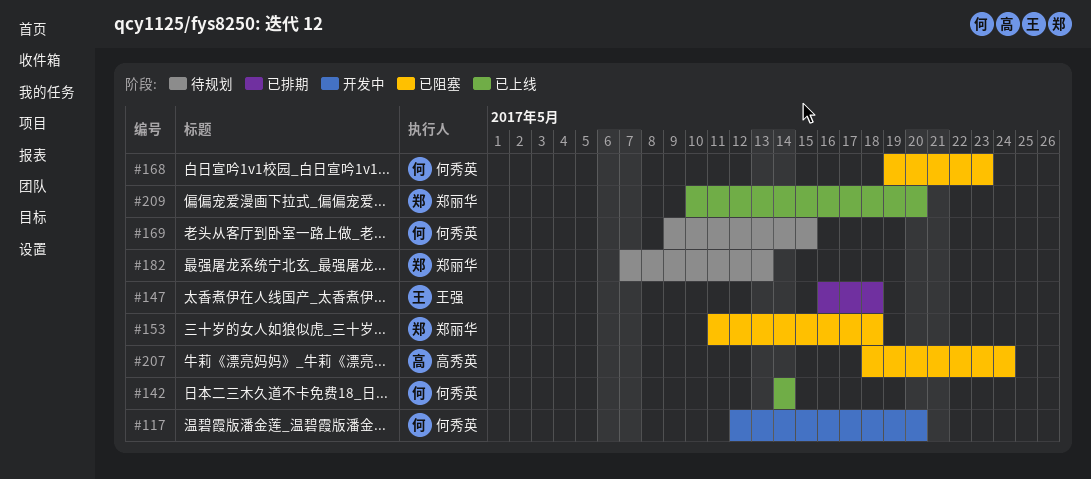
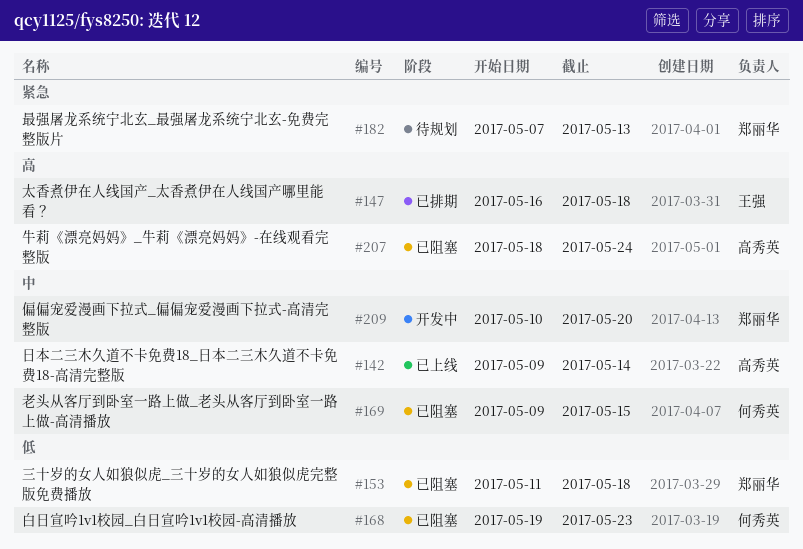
#117: present -> none
#142, owner: 何秀英 -> 高秀英
#142, start: May 14 -> May 9
#169, status: 待规划 -> 已阻塞
#209, status: 已上线 -> 开发中

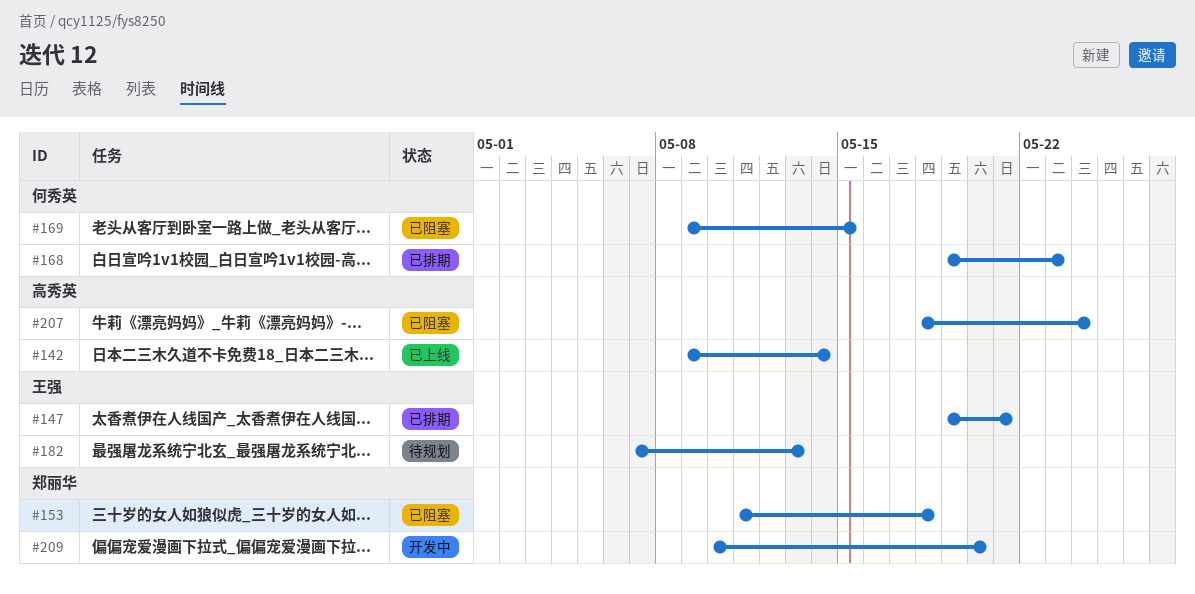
#147, start: May 16 -> May 19
#147, due: May 18 -> May 21
#168, status: 已阻塞 -> 已排期
#182, owner: 郑丽华 -> 王强

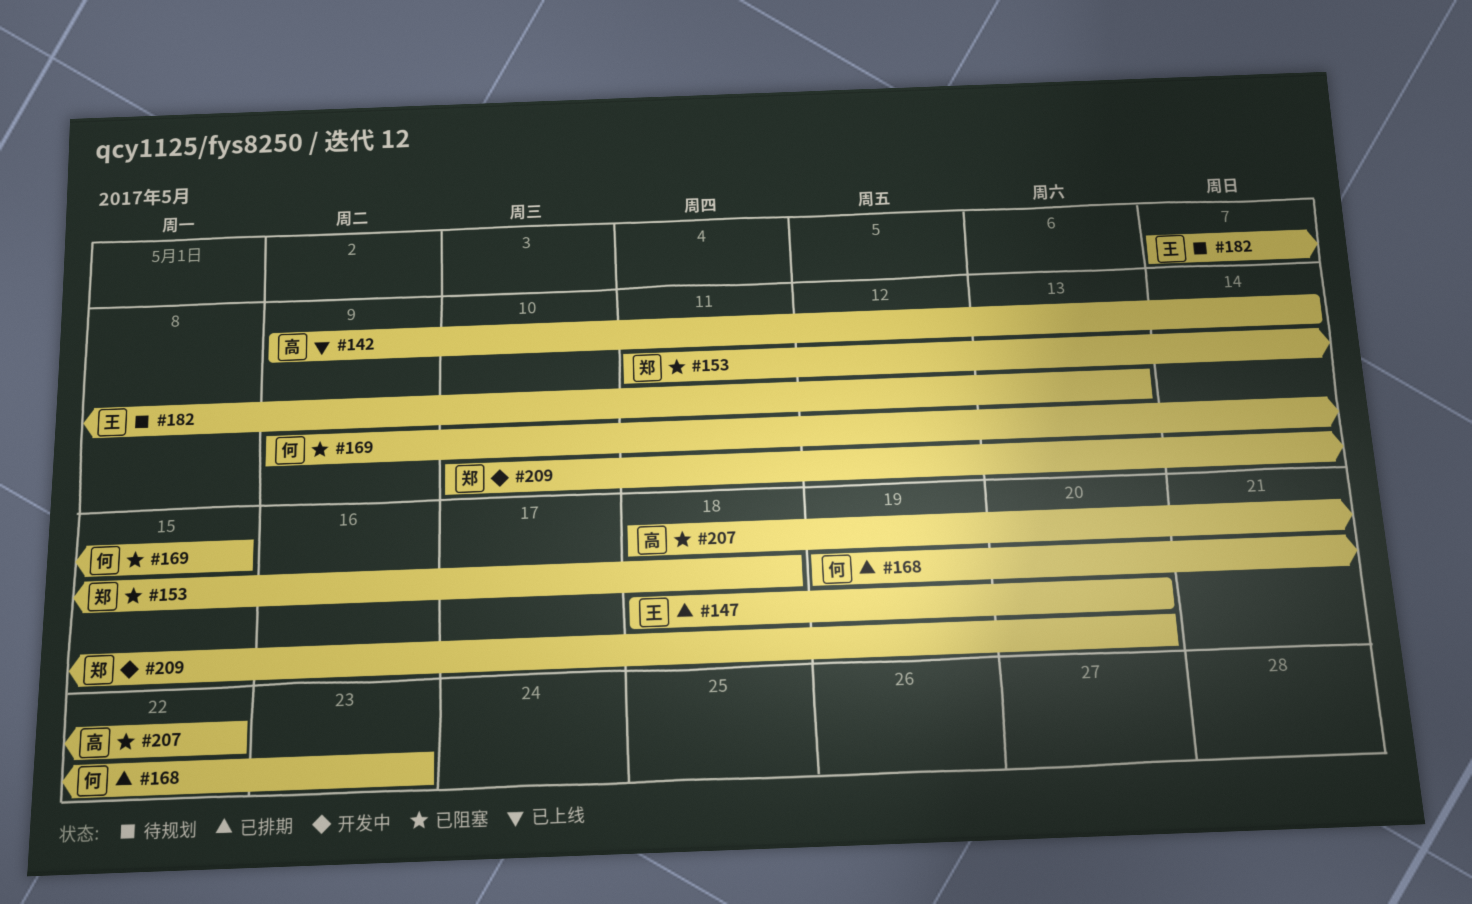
#147, start: May 19 -> May 18
#147, due: May 21 -> May 20
#207, due: May 24 -> May 22

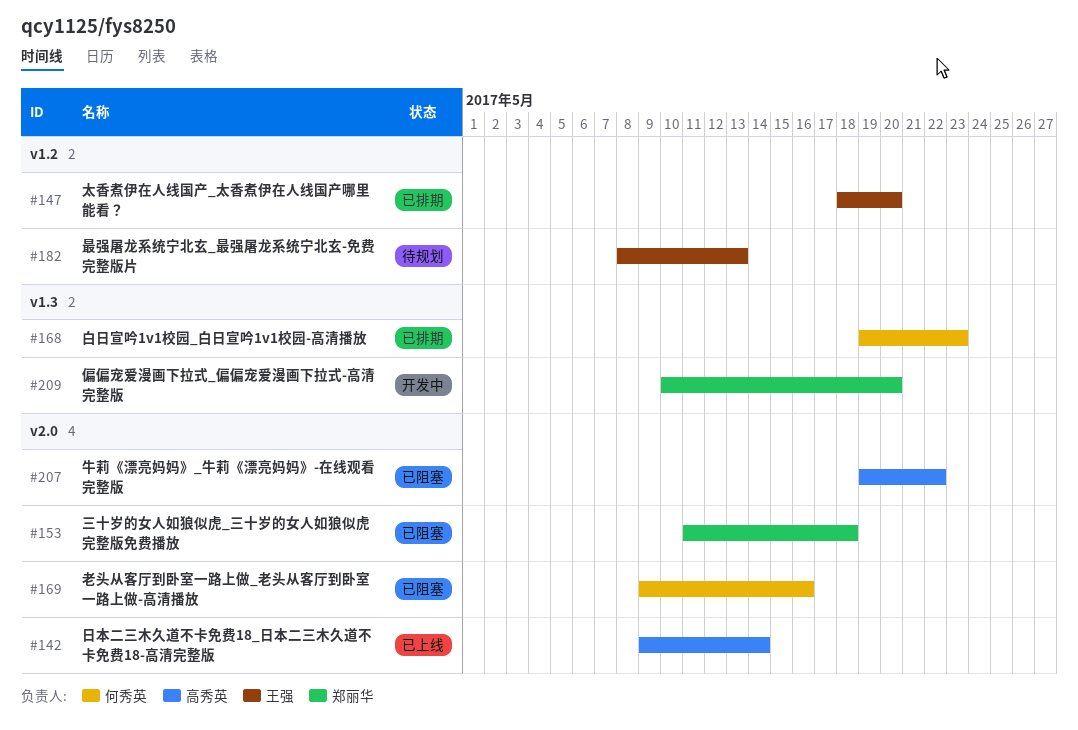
#169, due: May 15 -> May 16
#182, start: May 7 -> May 8
#207, start: May 18 -> May 19

